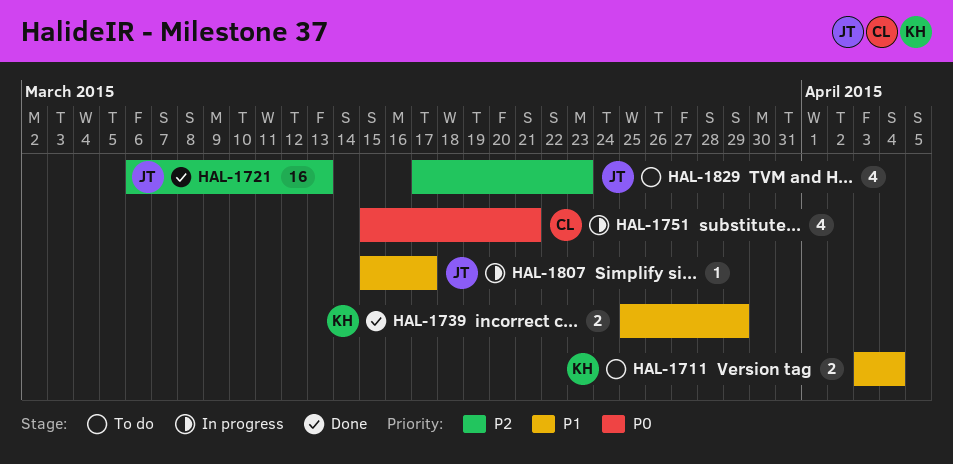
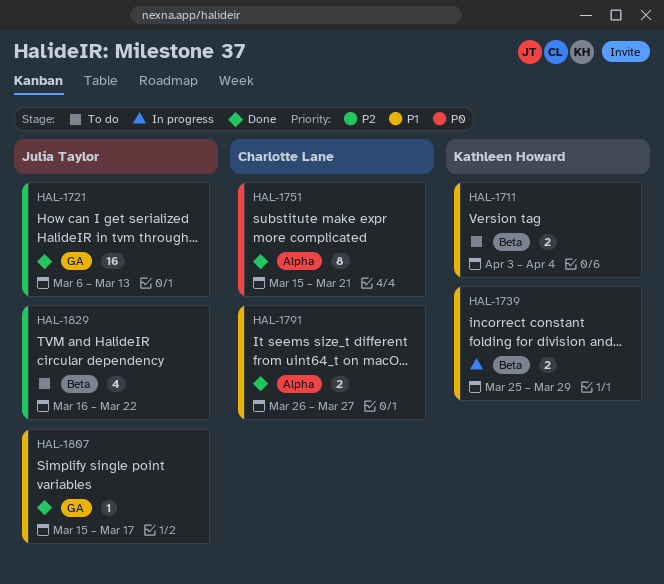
HAL-1739, status: Done -> In progress
HAL-1751, status: In progress -> Done
HAL-1751, estimate: 4 -> 8
HAL-1791: none -> present
HAL-1807, status: In progress -> Done
HAL-1829, start: Mar 17 -> Mar 16
HAL-1829, due: Mar 23 -> Mar 22

